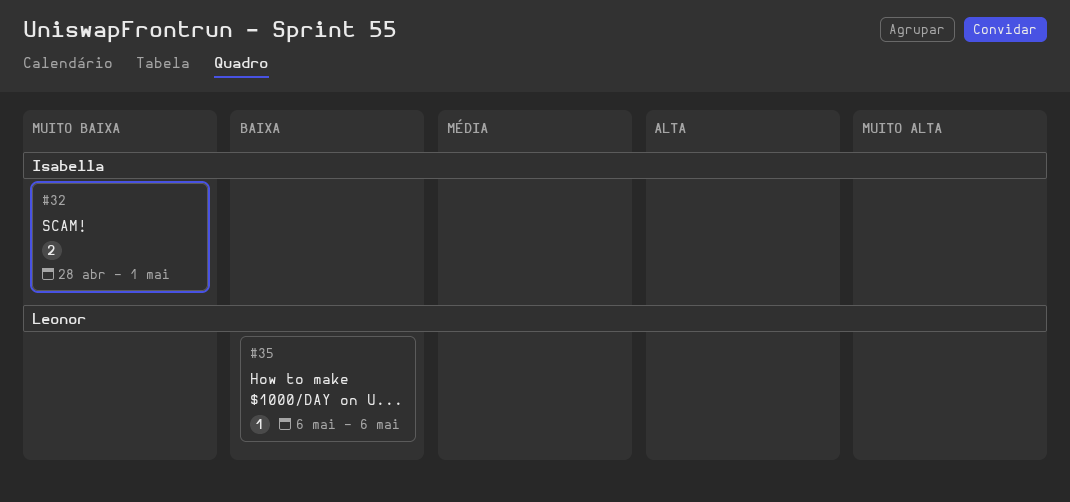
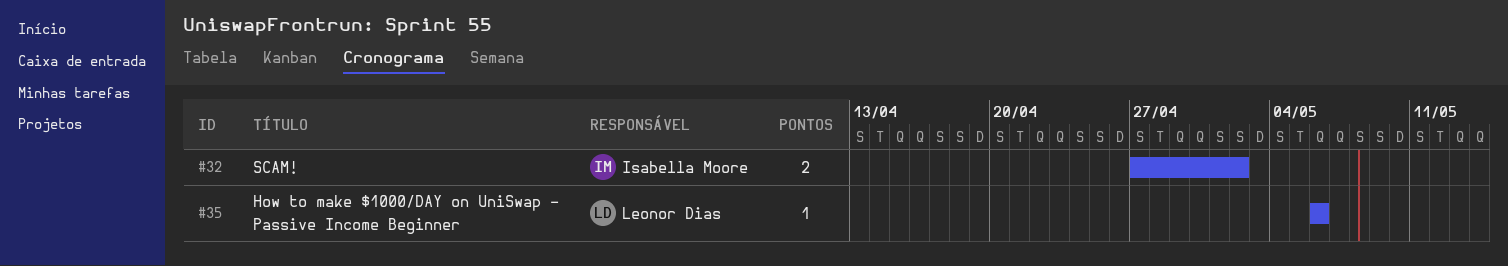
#32, start: Apr 28 -> Apr 27
#32, due: May 1 -> May 2

